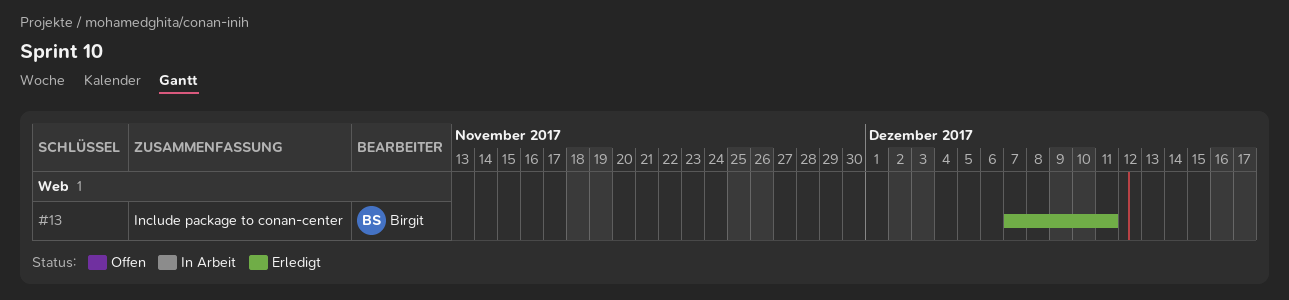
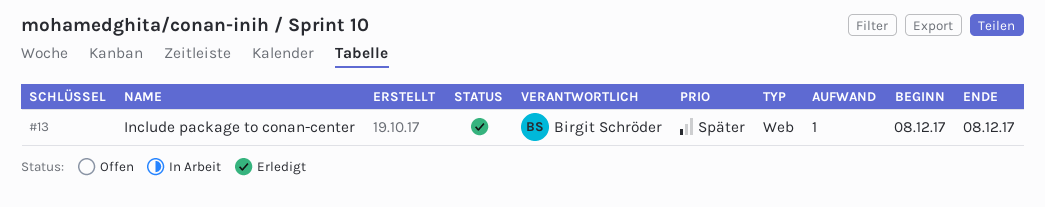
#13, start: Dec 7 -> Dec 8
#13, due: Dec 11 -> Dec 8

